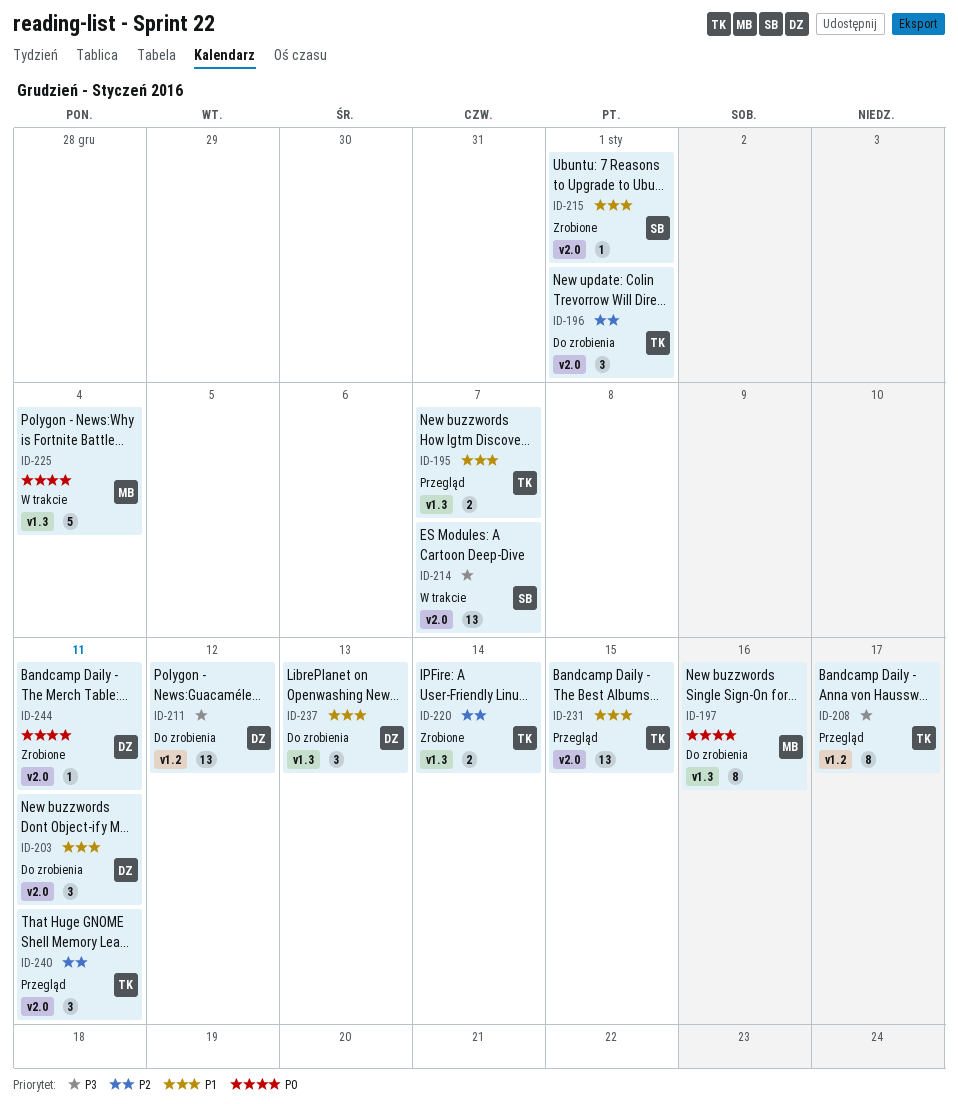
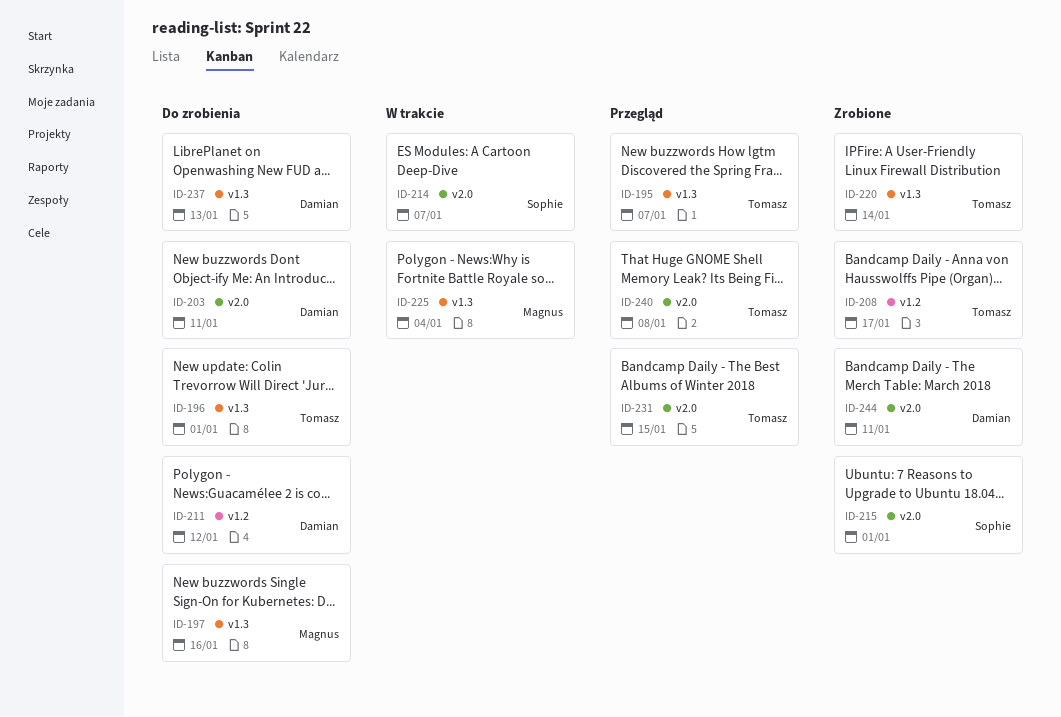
ID-196, label: v2.0 -> v1.3
ID-208, status: Przegląd -> Zrobione
ID-240, due: Jan 11 -> Jan 8

